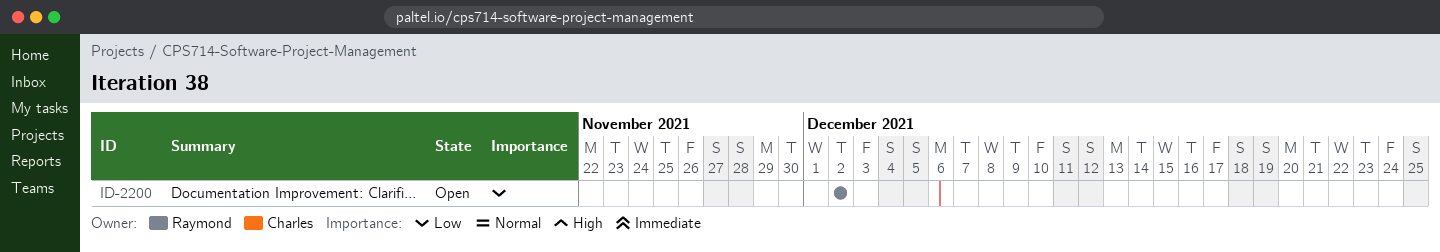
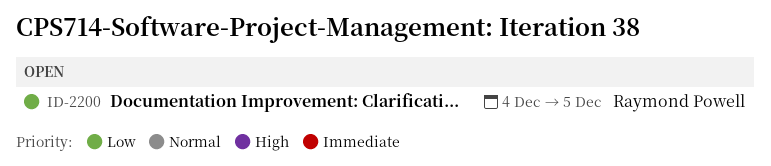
ID-2200, start: Dec 2 -> Dec 4
ID-2200, due: Dec 2 -> Dec 5

